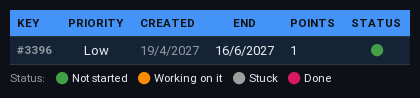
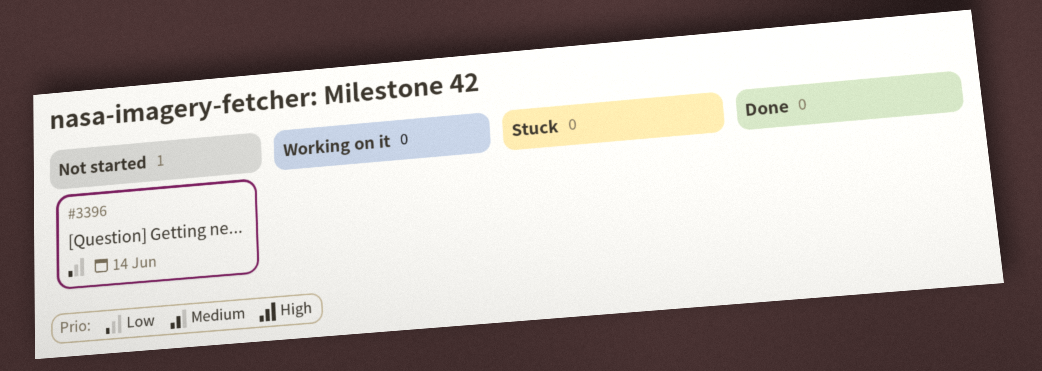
#3396, due: Jun 16 -> Jun 14

